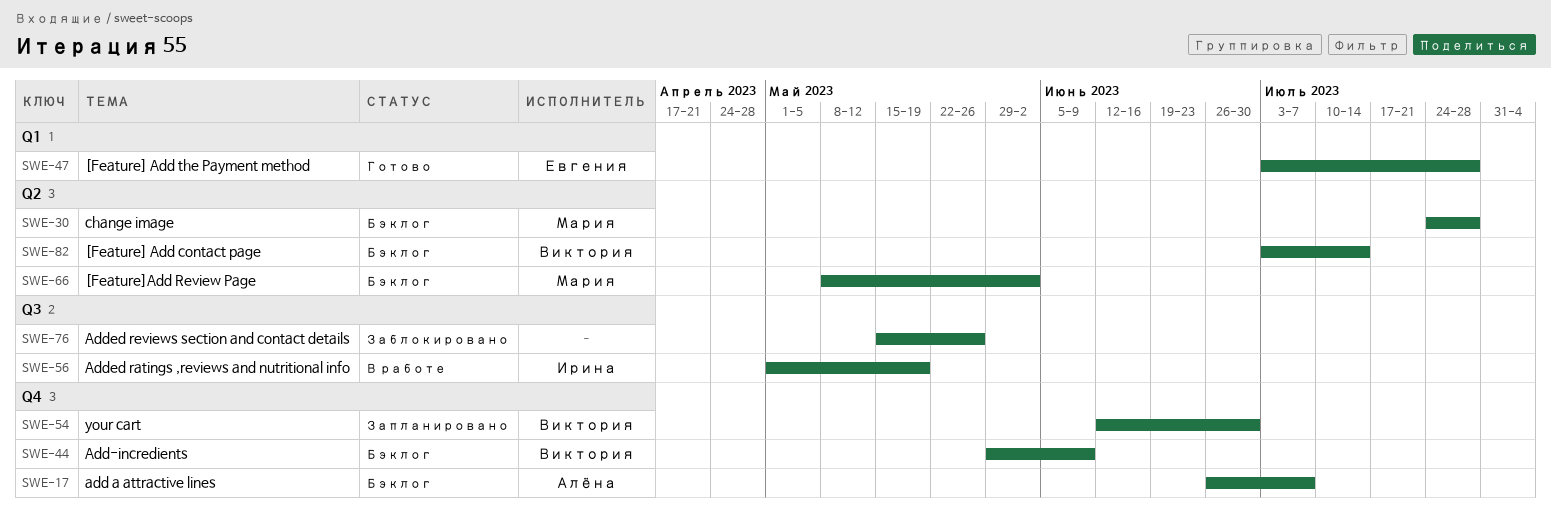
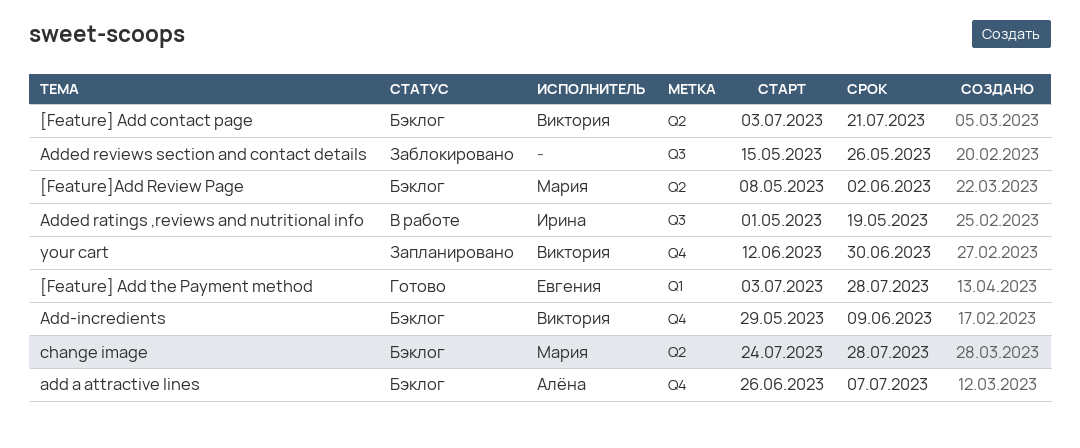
[Feature] Add contact page, due: Jul 14 -> Jul 21

